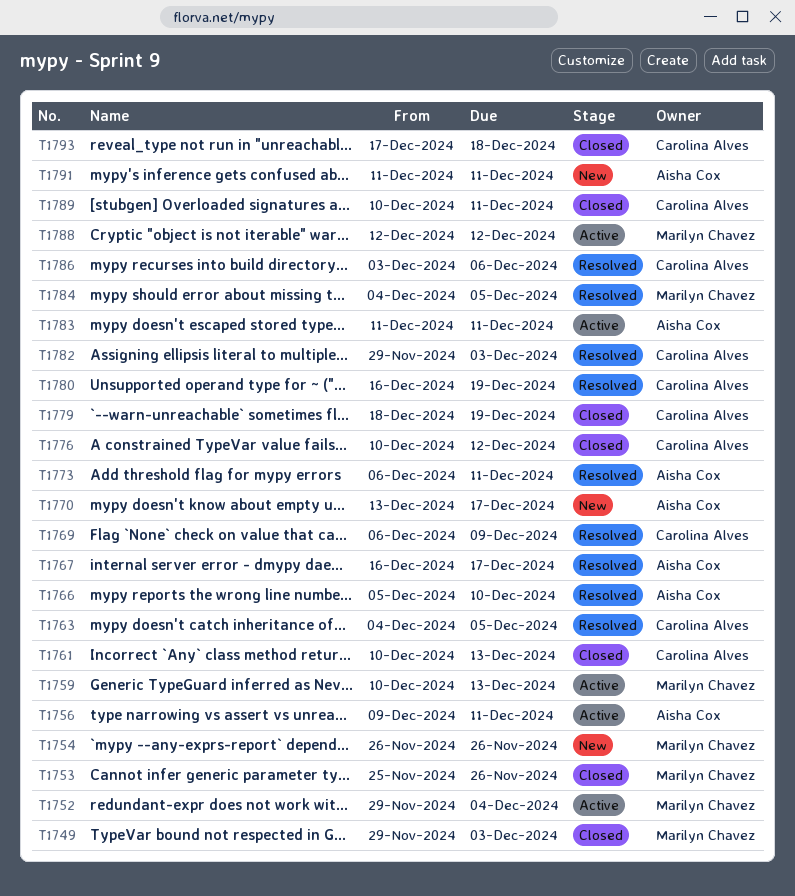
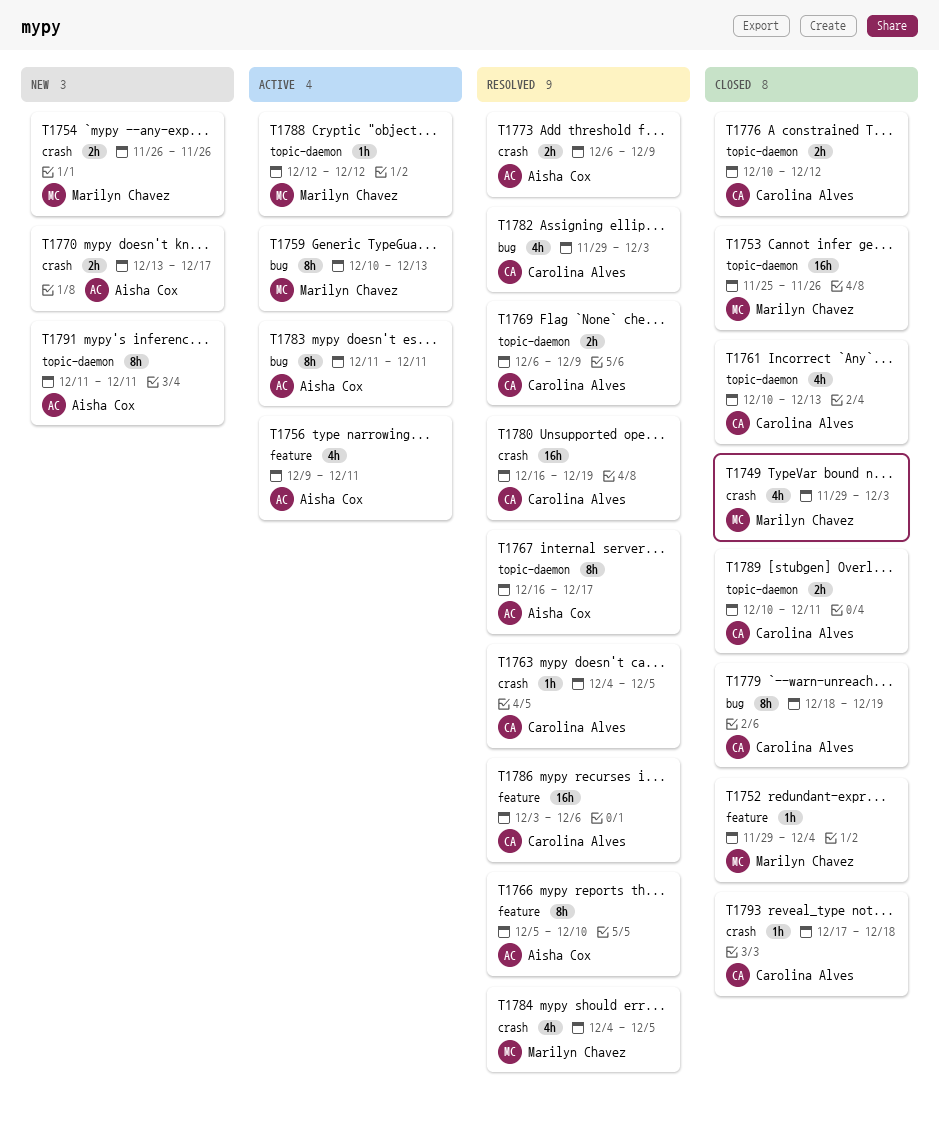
T1752, status: Active -> Closed
T1773, due: Dec 11 -> Dec 9

